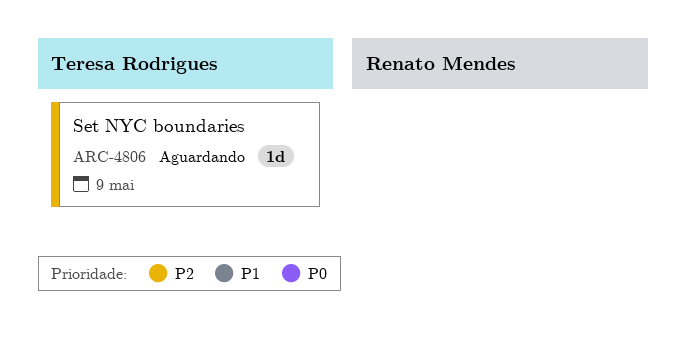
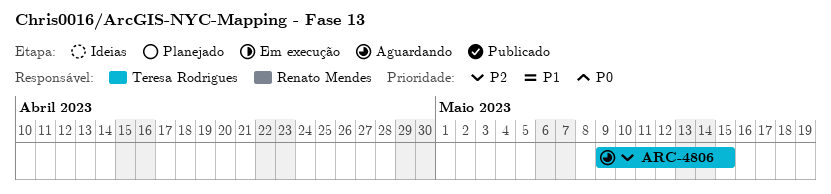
ARC-4806, due: May 9 -> May 15

